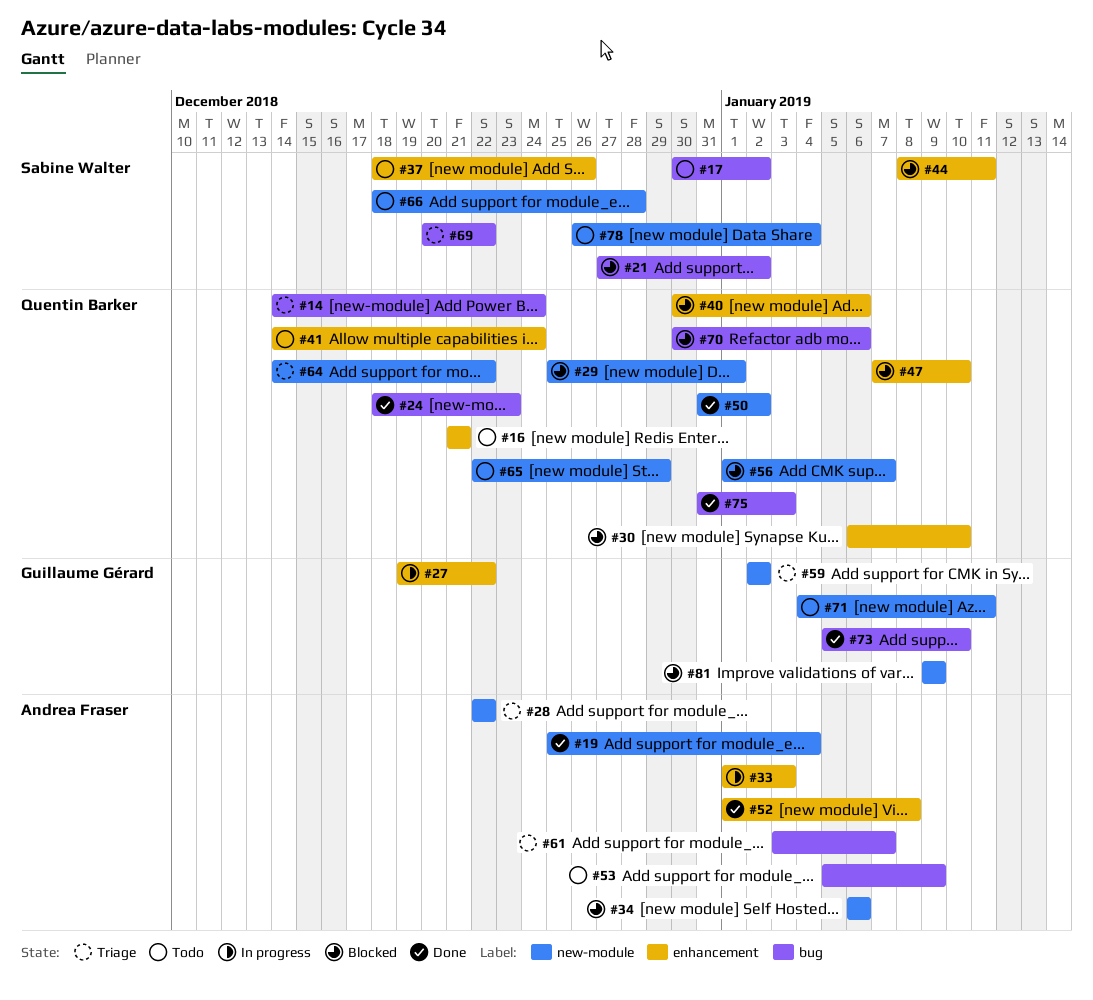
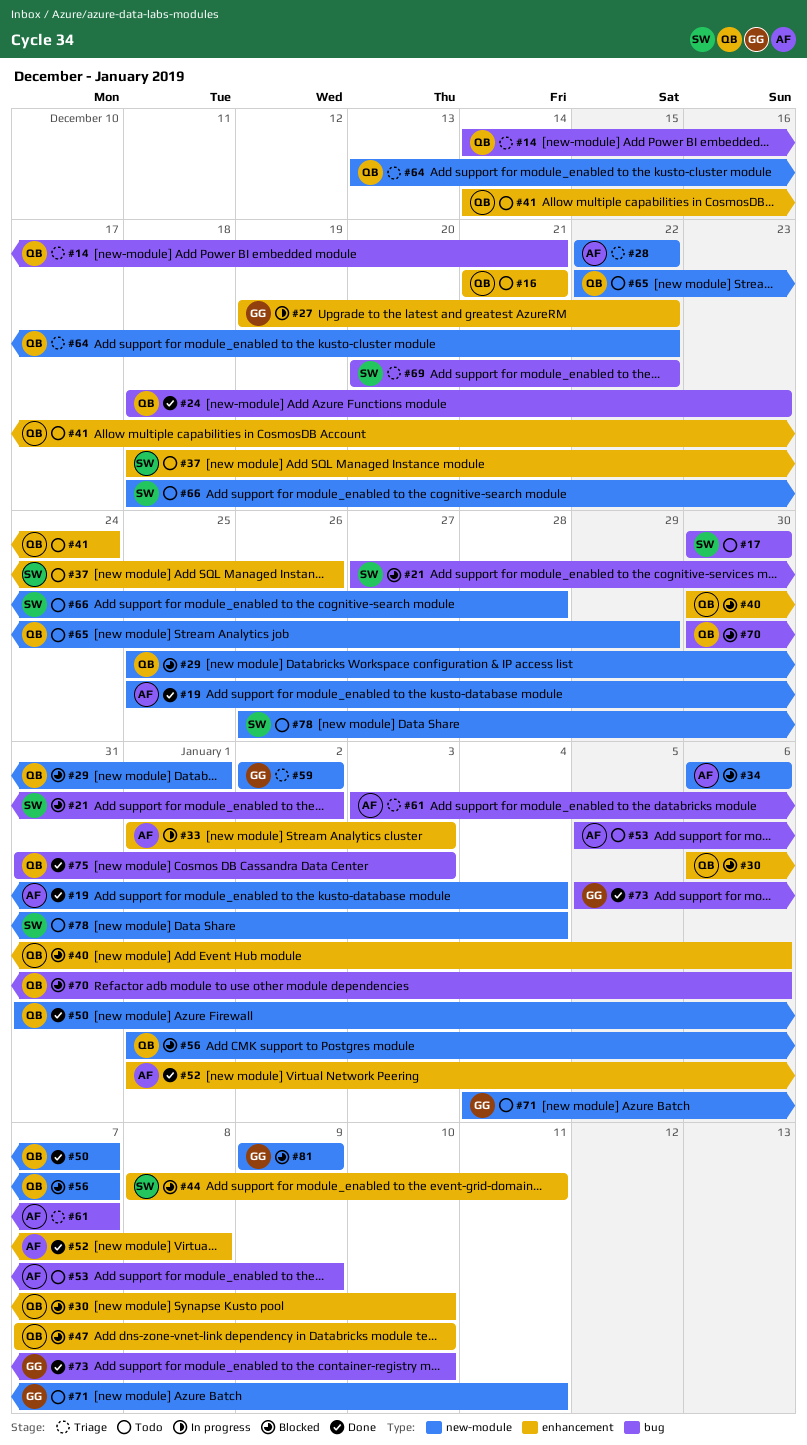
#14, due: Dec 24 -> Dec 21
#17, due: Jan 2 -> Dec 30
#50, due: Jan 2 -> Jan 7
#64, start: Dec 14 -> Dec 13

